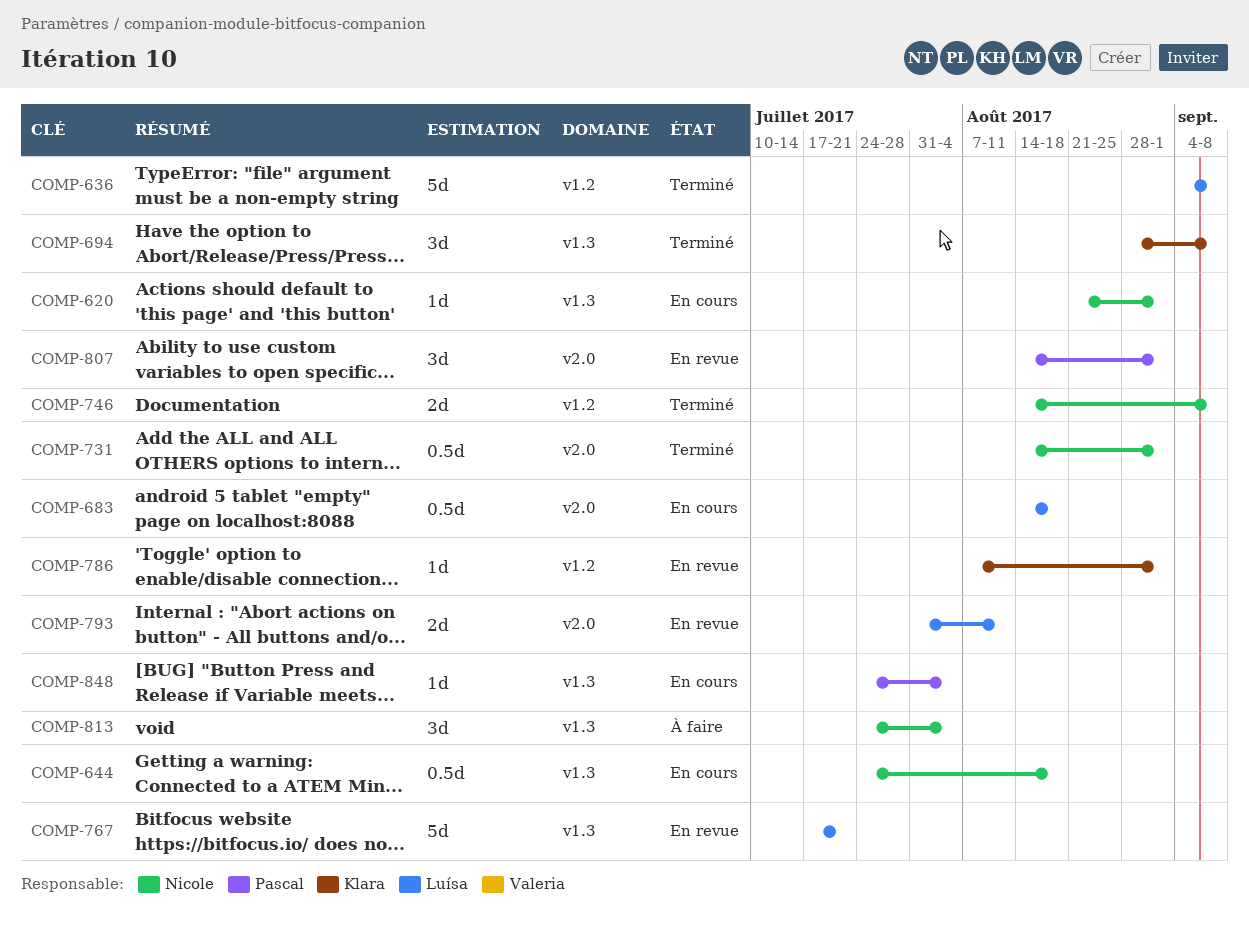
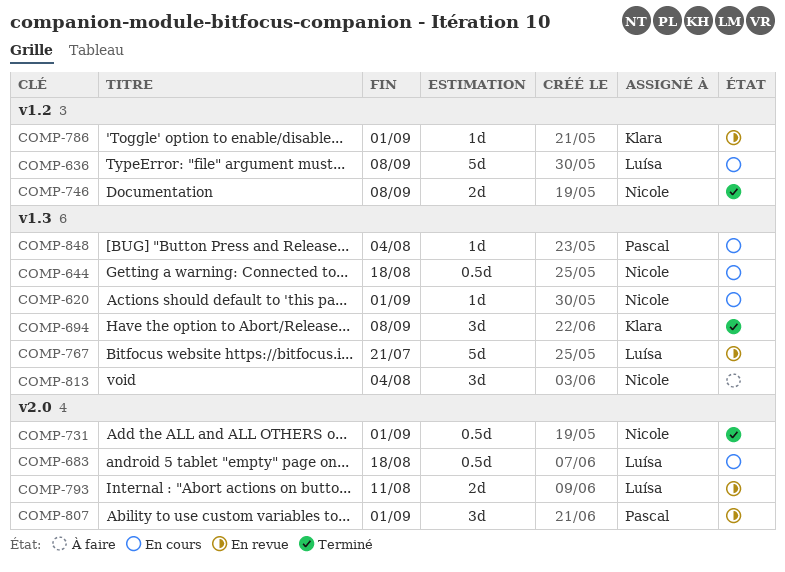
COMP-636, status: Terminé -> En cours

